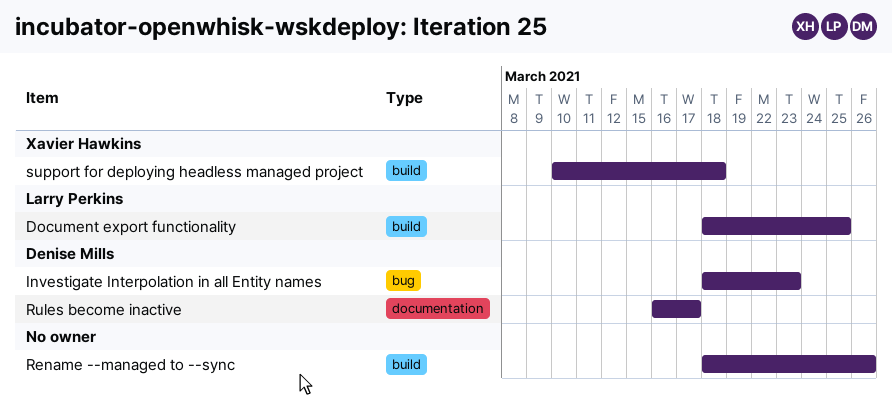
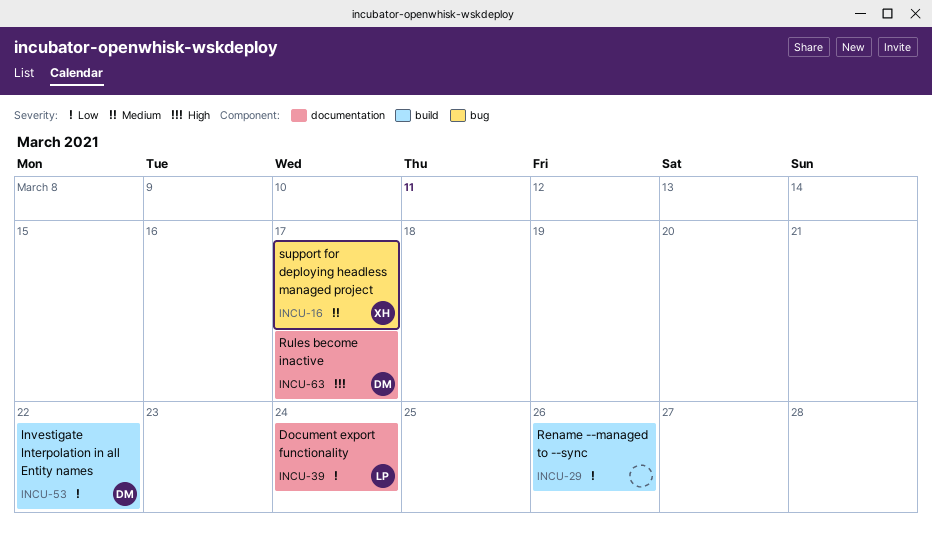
Document export functionality, label: build -> documentation
Document export functionality, due: Mar 25 -> Mar 24
Investigate Interpolation in all Entity names, label: bug -> build
Investigate Interpolation in all Entity names, due: Mar 23 -> Mar 22
support for deploying headless managed project, label: build -> bug
support for deploying headless managed project, due: Mar 18 -> Mar 17

